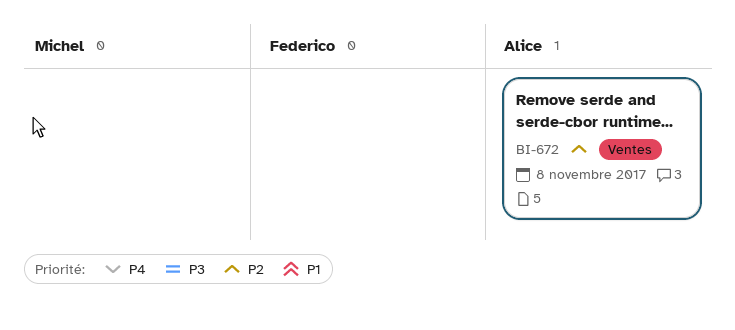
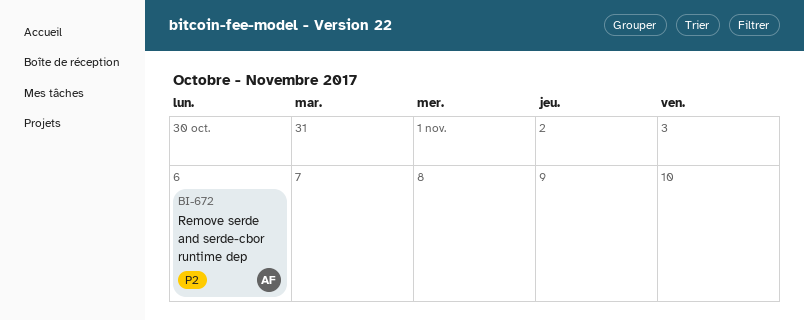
BI-672, due: Nov 8 -> Nov 6

